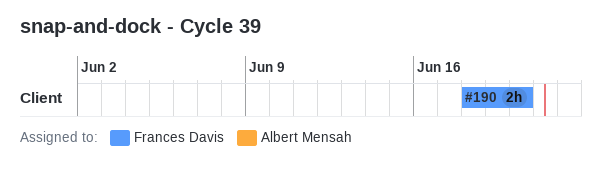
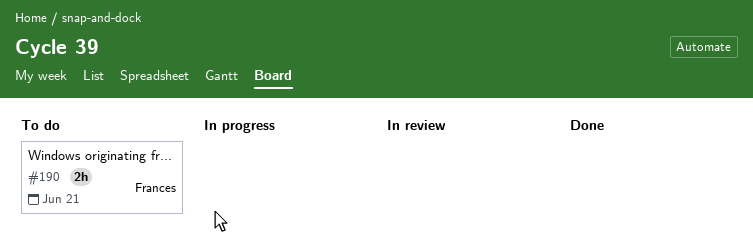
#190, due: Jun 20 -> Jun 21

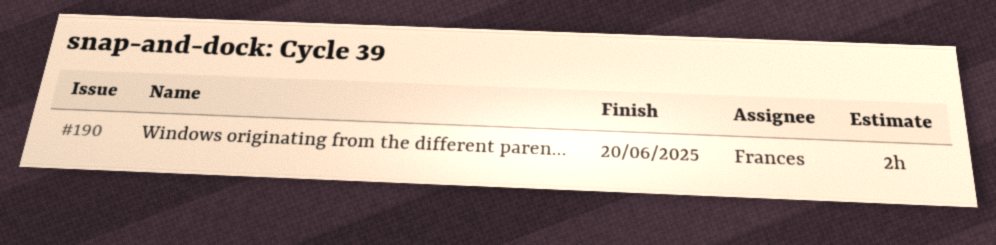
#190, due: Jun 21 -> Jun 20

